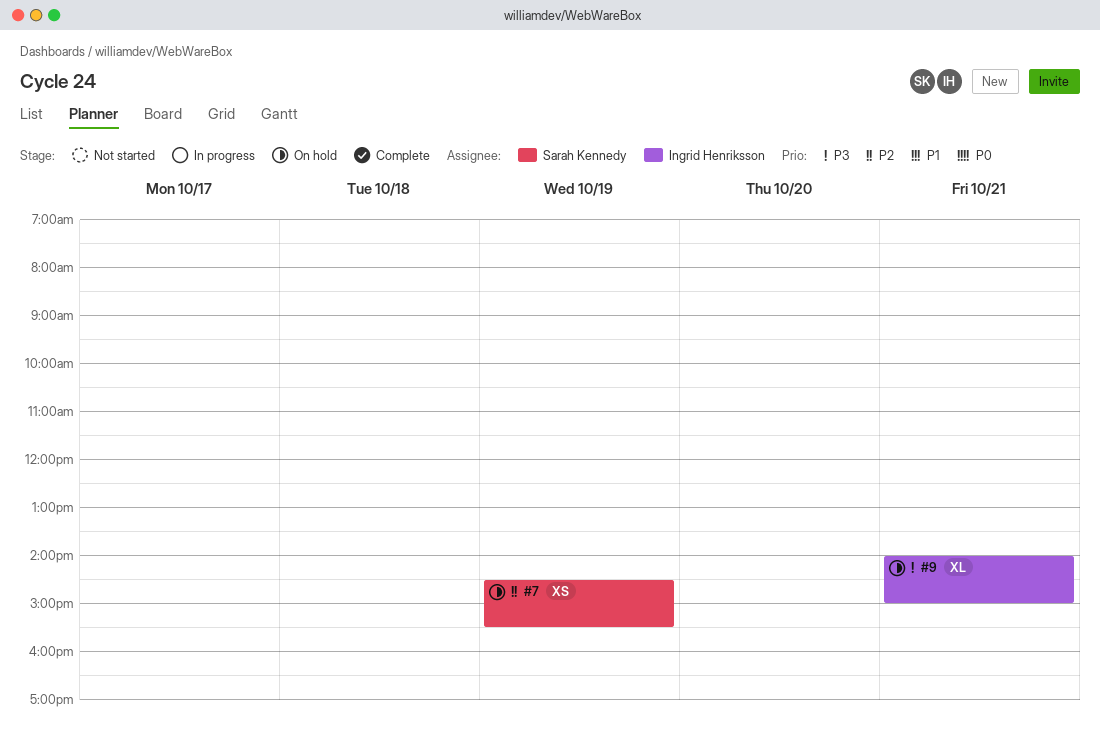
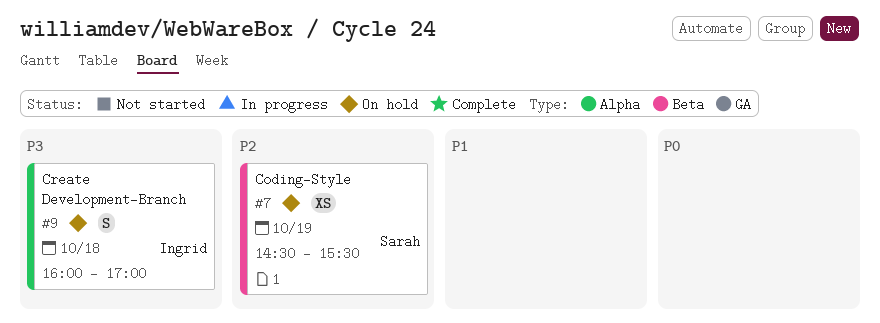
#9, estimate: XL -> S
#9, day: Oct 21 -> Oct 18
#9, begins: 14:00 -> 16:00
#9, ends: 15:00 -> 17:00

